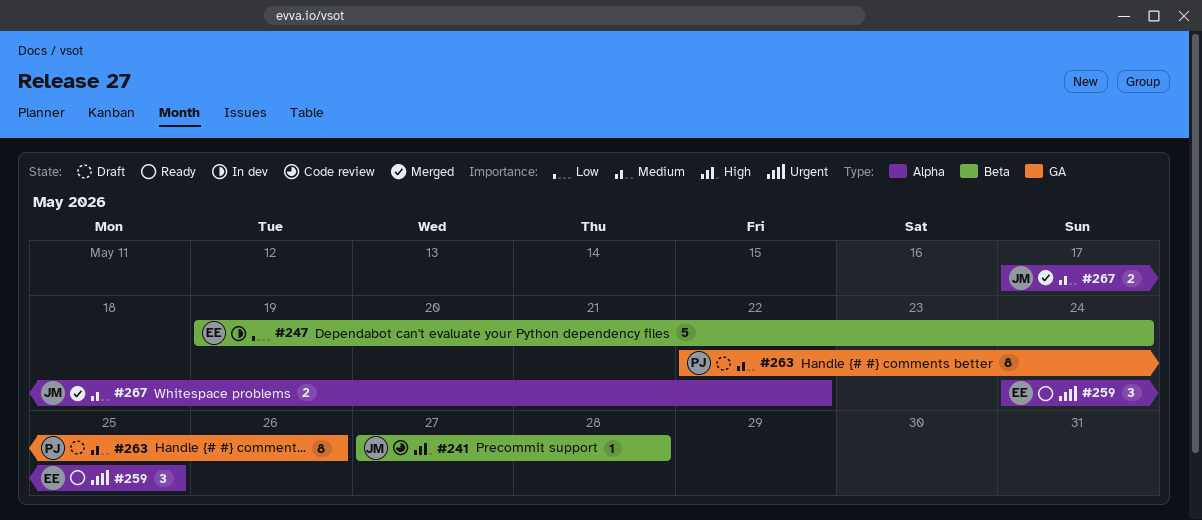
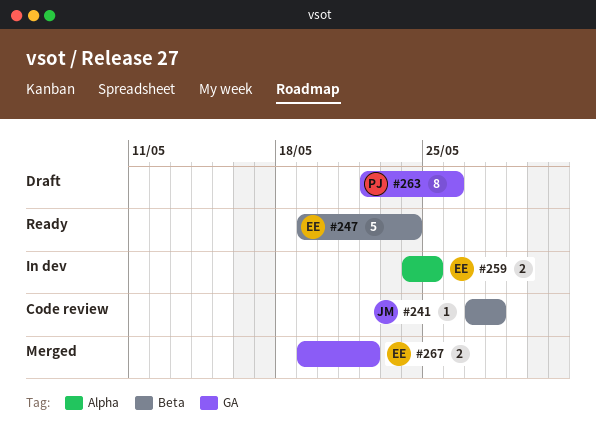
#247, status: In dev -> Ready
#259, status: Ready -> In dev
#259, estimate: 3 -> 2
#267, owner: JM -> EE
#267, label: Alpha -> GA
#267, start: May 17 -> May 19

